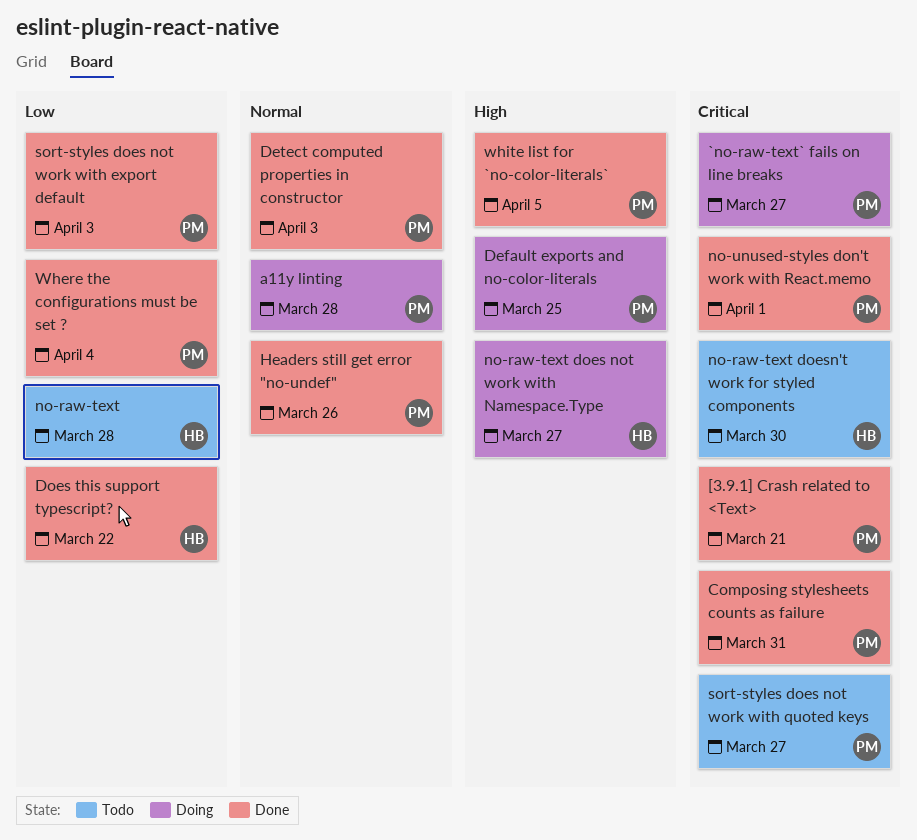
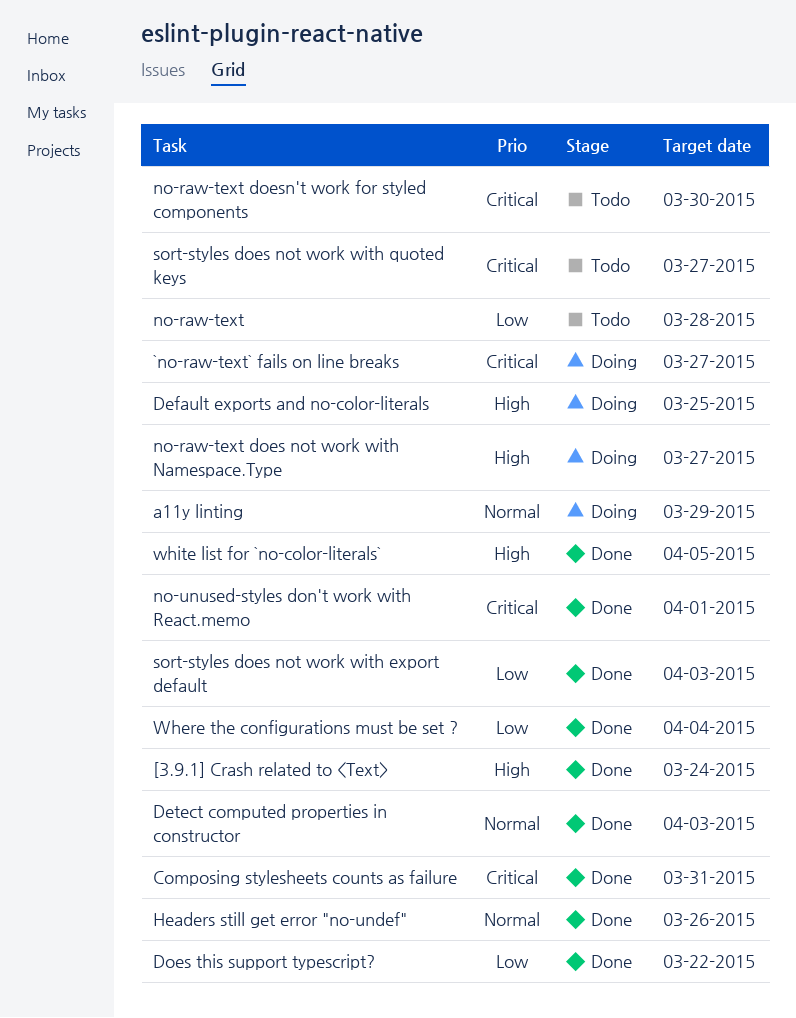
[3.9.1] Crash related to <Text>, priority: Critical -> High
[3.9.1] Crash related to <Text>, due: Mar 21 -> Mar 24
a11y linting, due: Mar 28 -> Mar 29

